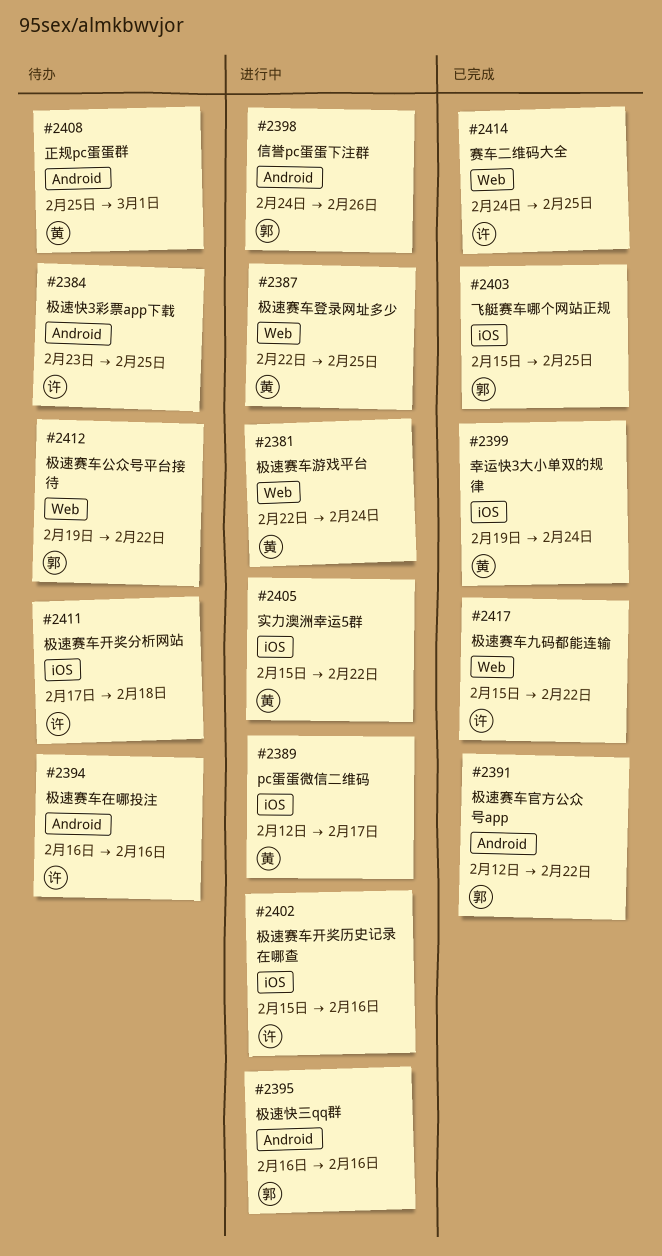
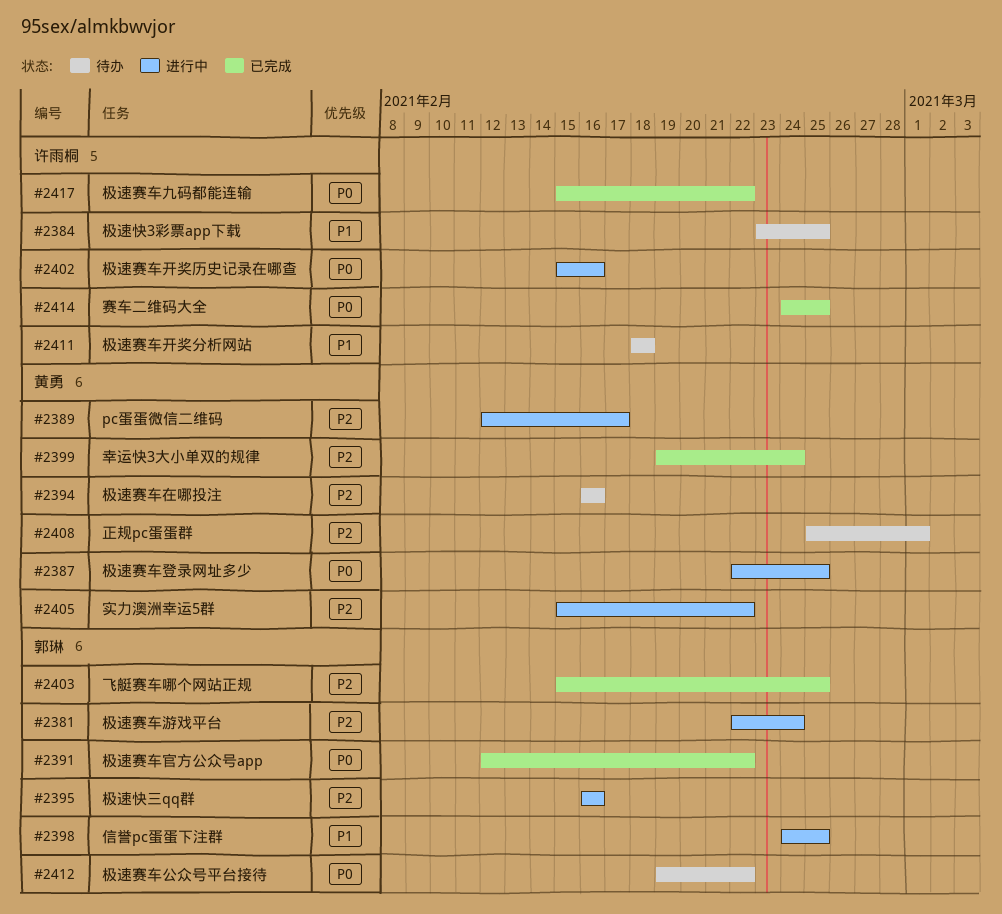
#2381, owner: 黄勇 -> 郭琳
#2394, owner: 许雨桐 -> 黄勇
#2398, due: Feb 26 -> Feb 25
#2411, start: Feb 17 -> Feb 18

